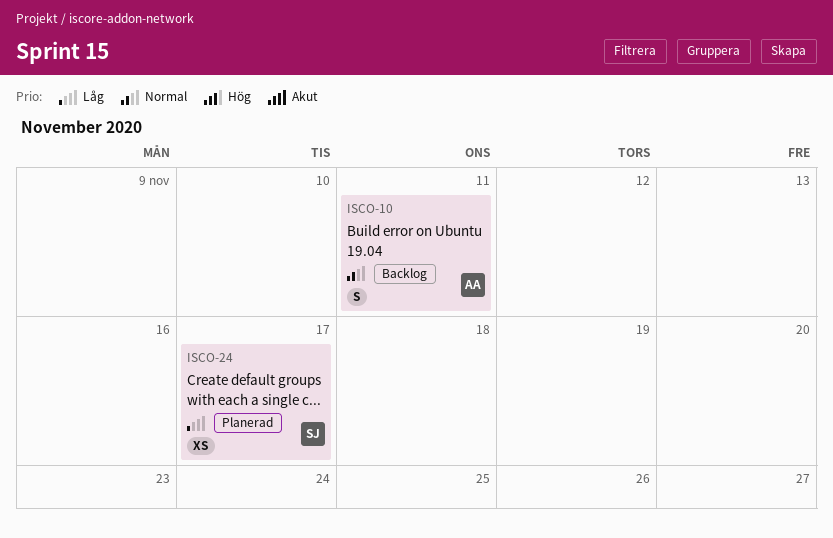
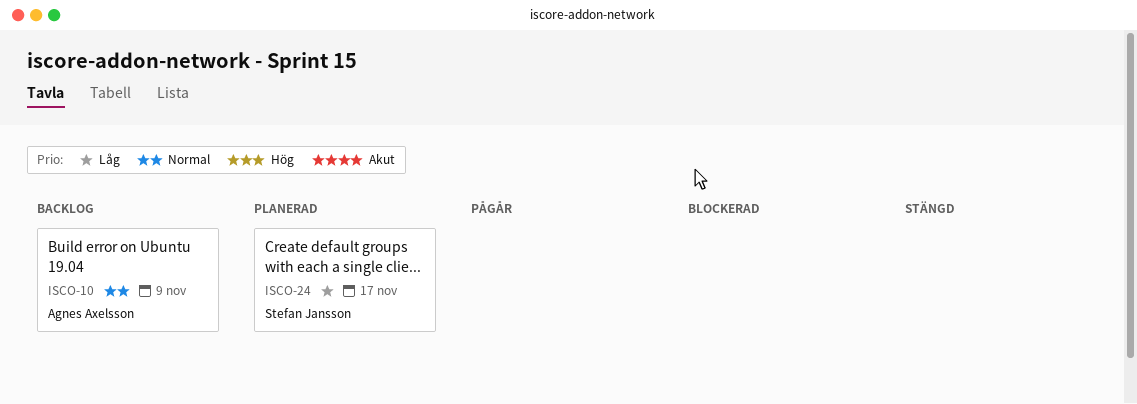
ISCO-10, due: Nov 11 -> Nov 9

